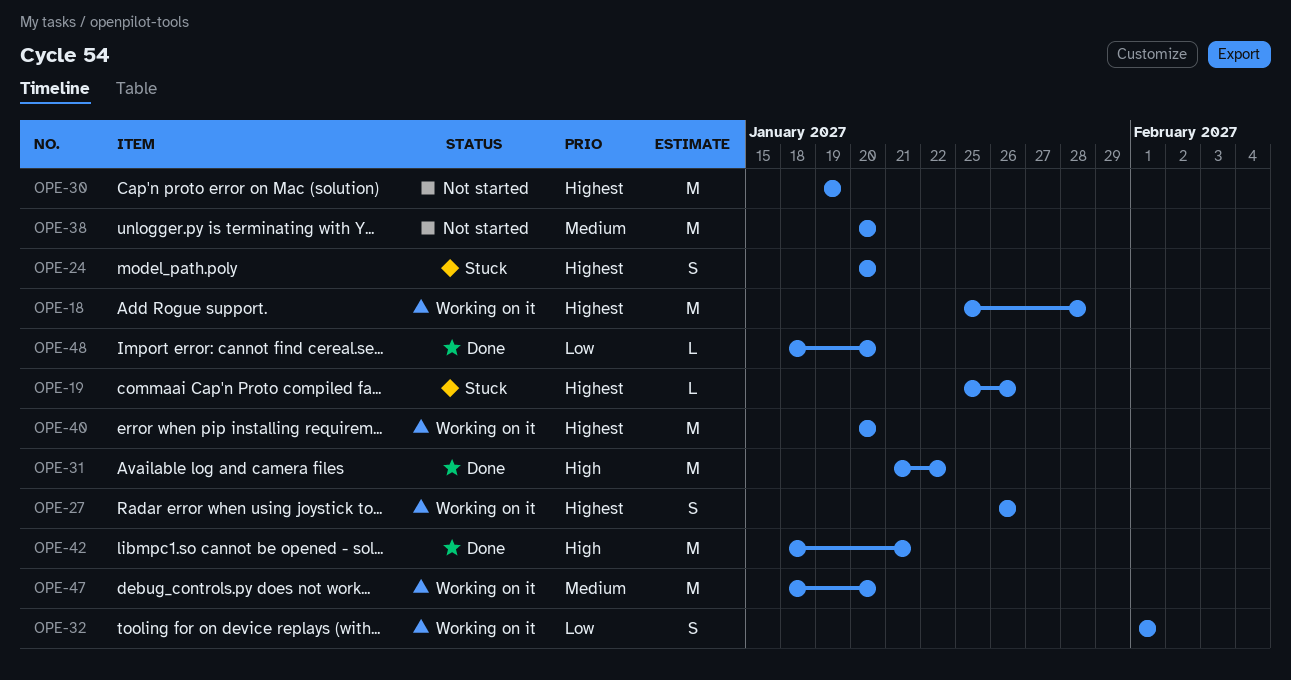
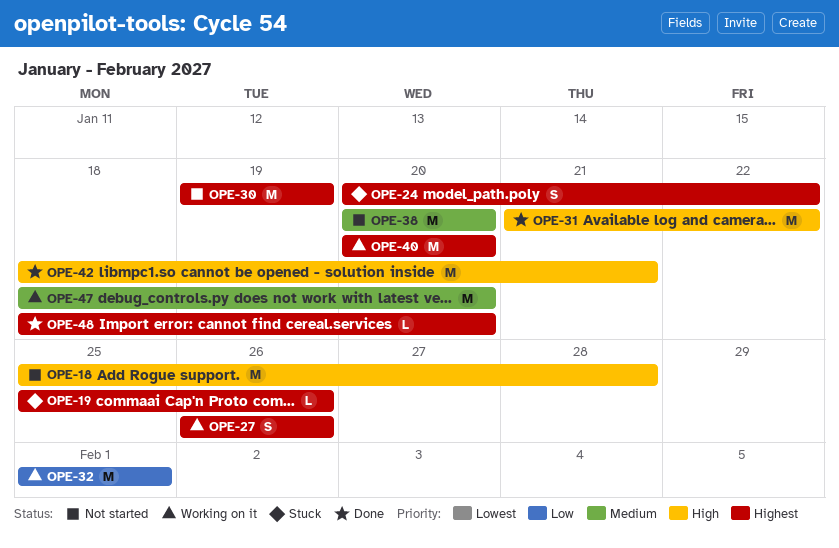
OPE-18, status: Working on it -> Not started
OPE-18, priority: Highest -> High
OPE-24, due: Jan 20 -> Jan 22
OPE-32, estimate: S -> M
OPE-48, priority: Low -> Highest

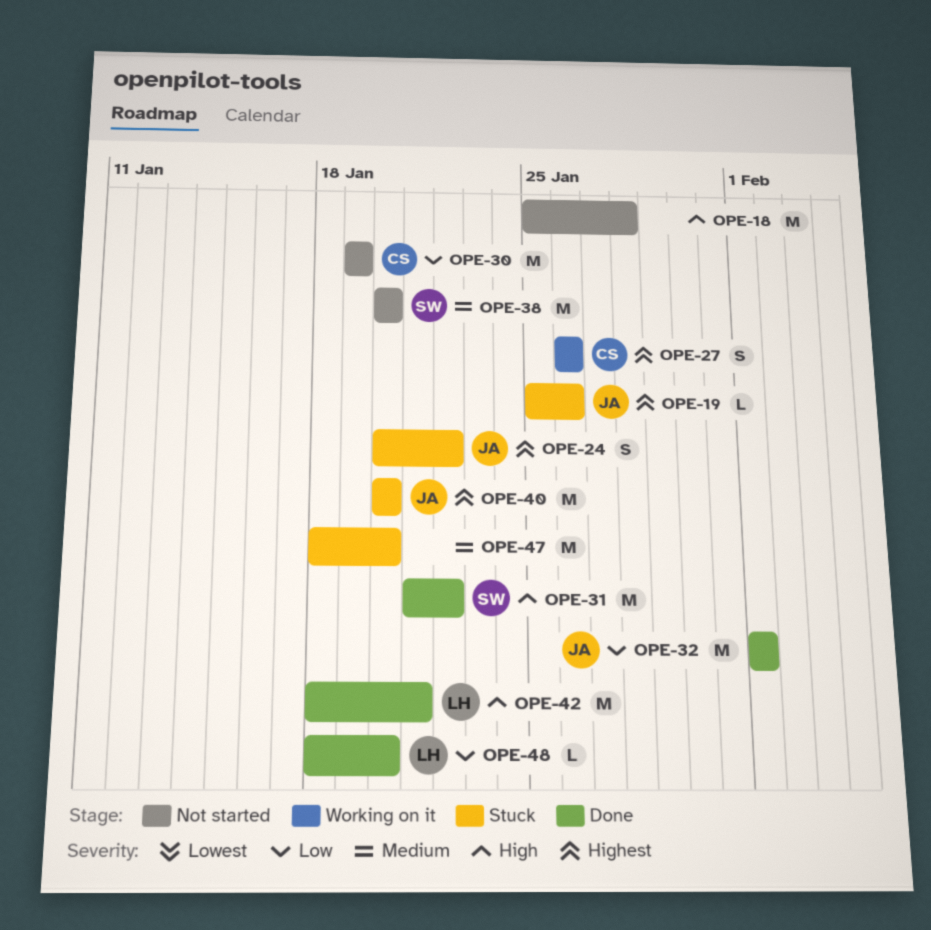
OPE-30, priority: Highest -> Low
OPE-32, status: Working on it -> Done
OPE-40, status: Working on it -> Stuck
OPE-47, status: Working on it -> Stuck
OPE-48, priority: Highest -> Low

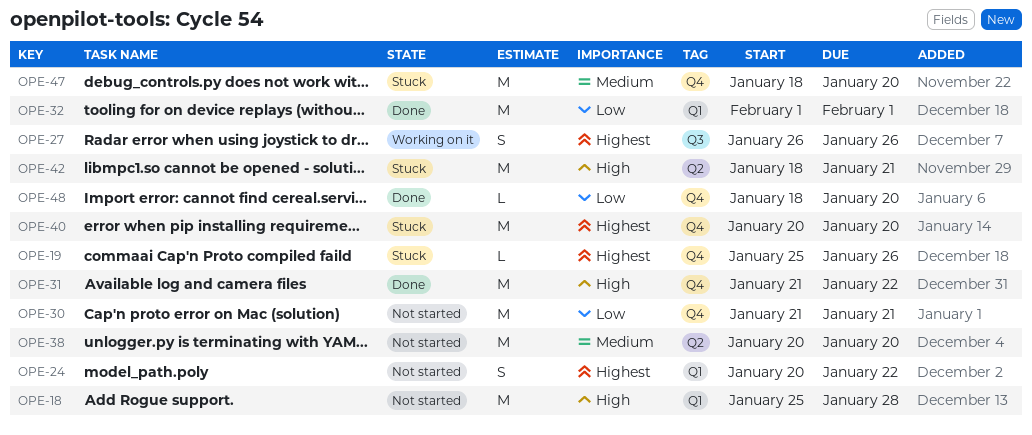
OPE-24, status: Stuck -> Not started
OPE-30, start: Jan 19 -> Jan 21
OPE-30, due: Jan 19 -> Jan 21
OPE-42, status: Done -> Stuck

